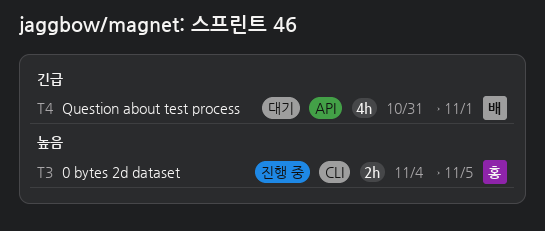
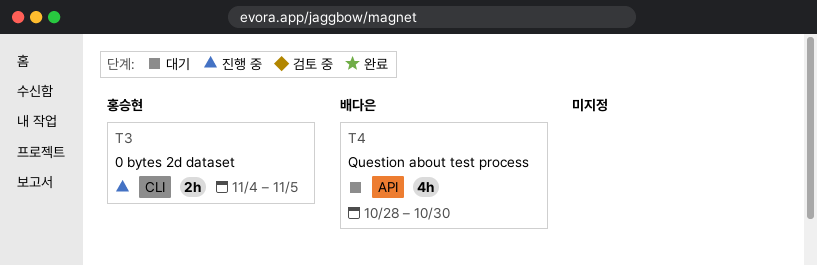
T4, start: Oct 31 -> Oct 28
T4, due: Nov 1 -> Oct 30

